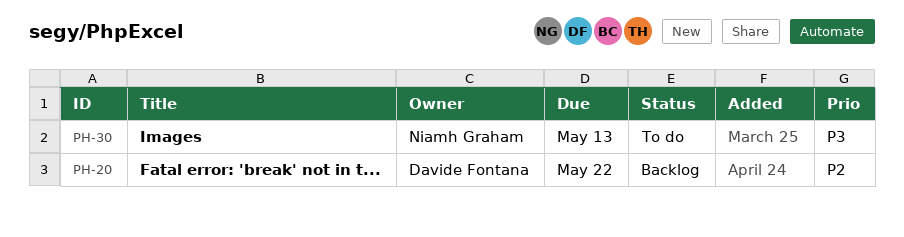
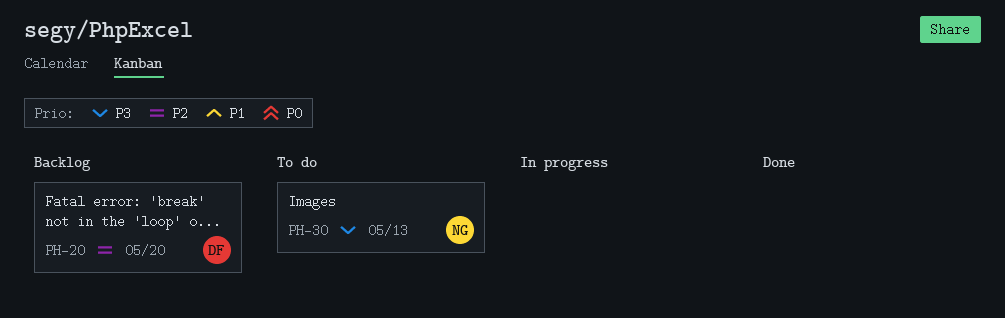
PH-20, due: May 22 -> May 20

